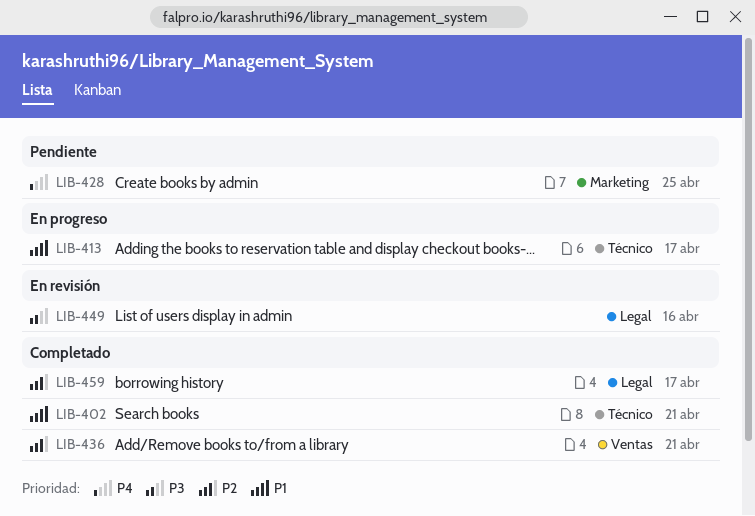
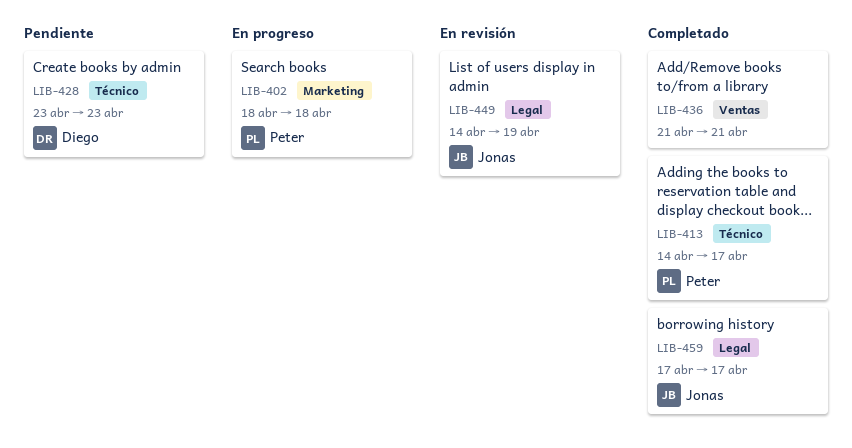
LIB-402, status: Completado -> En progreso
LIB-402, label: Técnico -> Marketing
LIB-402, due: Apr 21 -> Apr 18
LIB-413, status: En progreso -> Completado
LIB-428, label: Marketing -> Técnico
LIB-428, due: Apr 25 -> Apr 23
LIB-449, due: Apr 16 -> Apr 19

